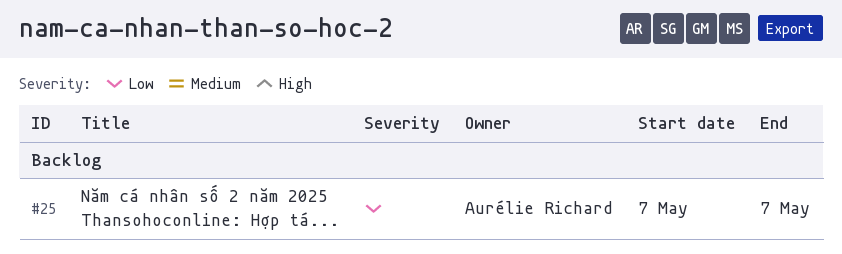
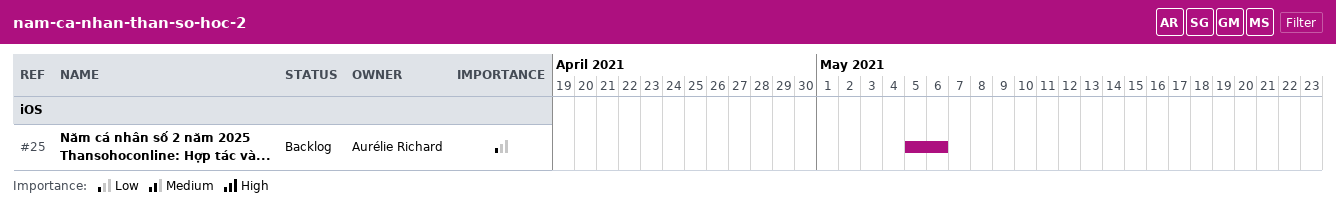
#25, start: May 7 -> May 5
#25, due: May 7 -> May 6

